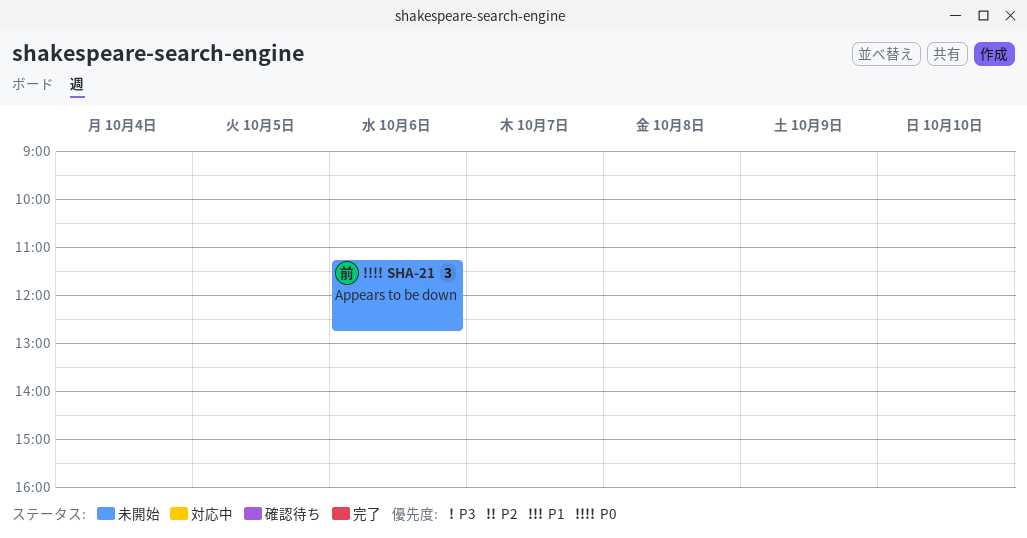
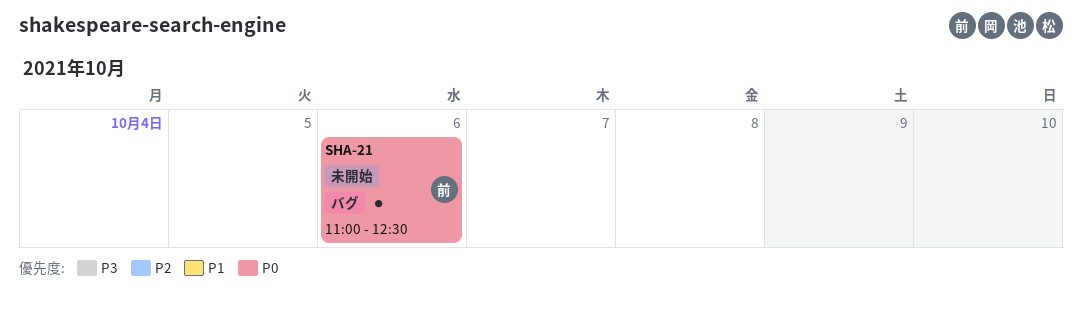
SHA-21, estimate: 3 -> 1
SHA-21, begins: 11:15 -> 11:00
SHA-21, ends: 12:45 -> 12:30

